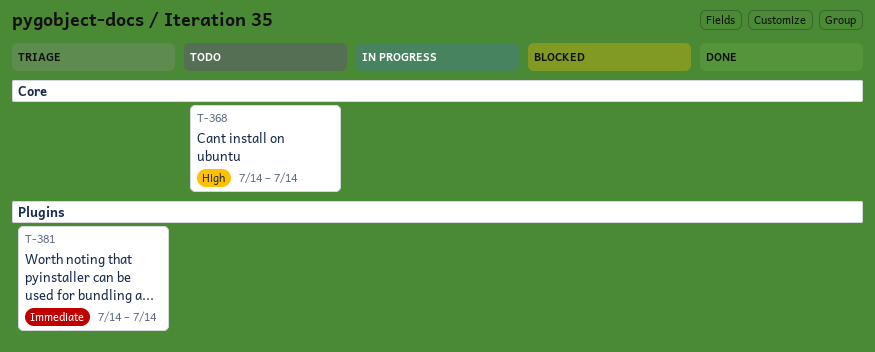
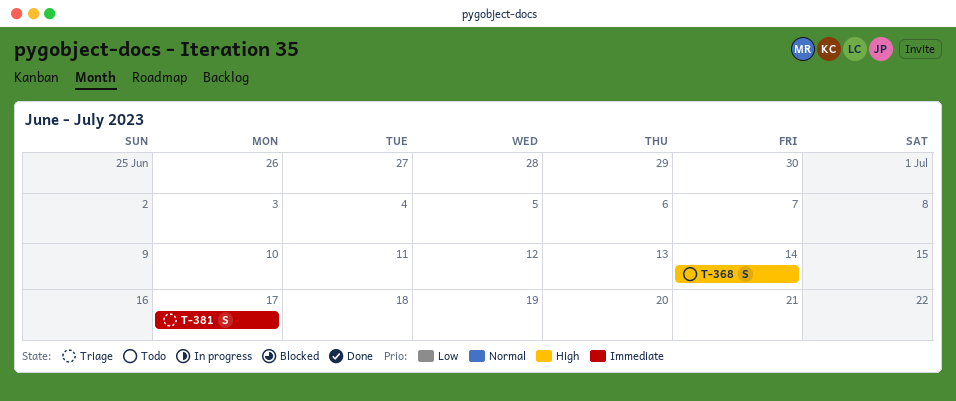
T-381, start: Jul 14 -> Jul 17
T-381, due: Jul 14 -> Jul 17

